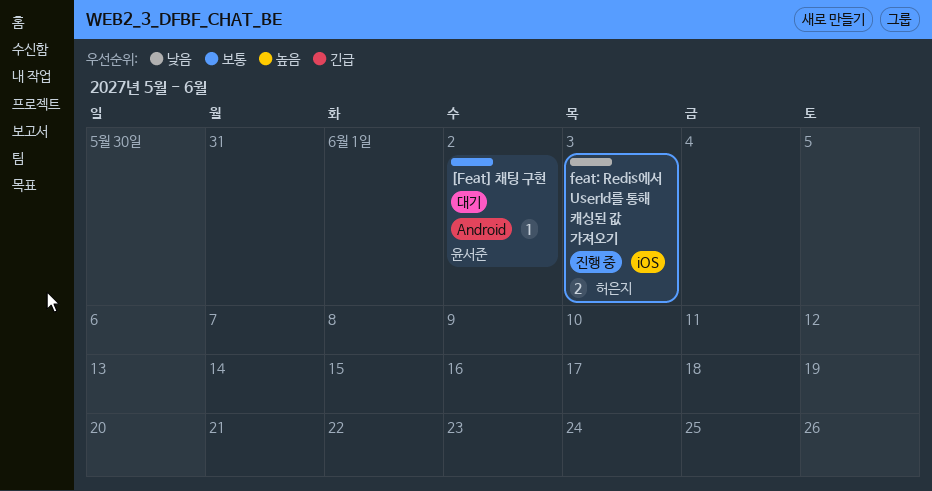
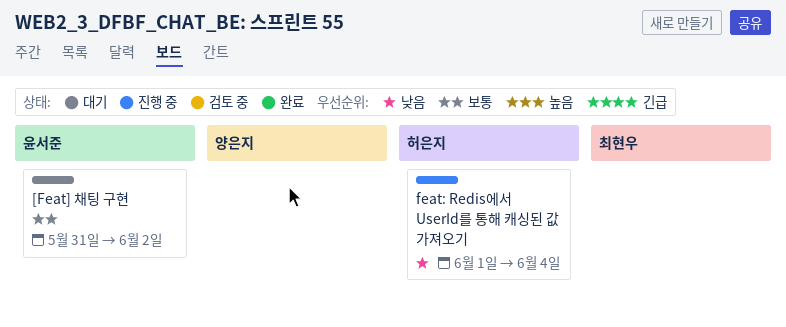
feat: Redis에서 UserId를 통해 캐싱된 값 가져오기, due: Jun 3 -> Jun 4

